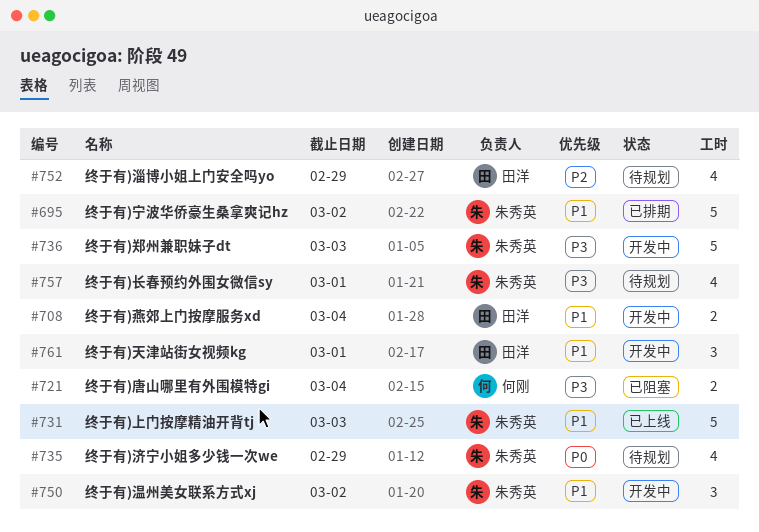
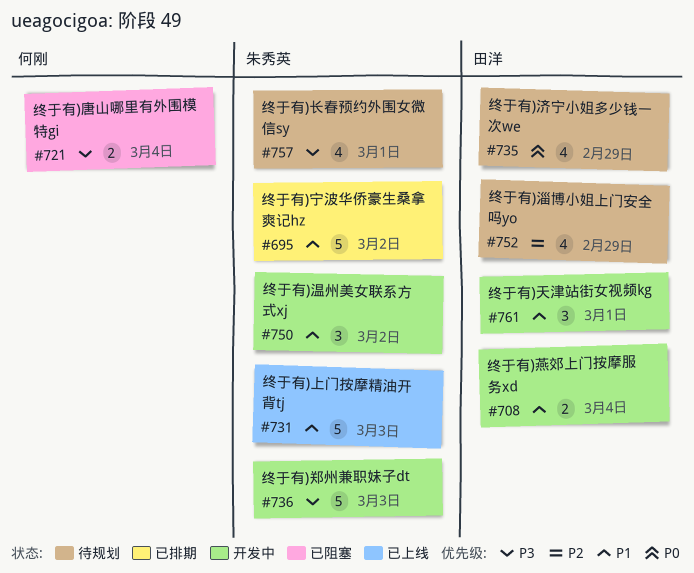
#735, owner: 朱秀英 -> 田洋

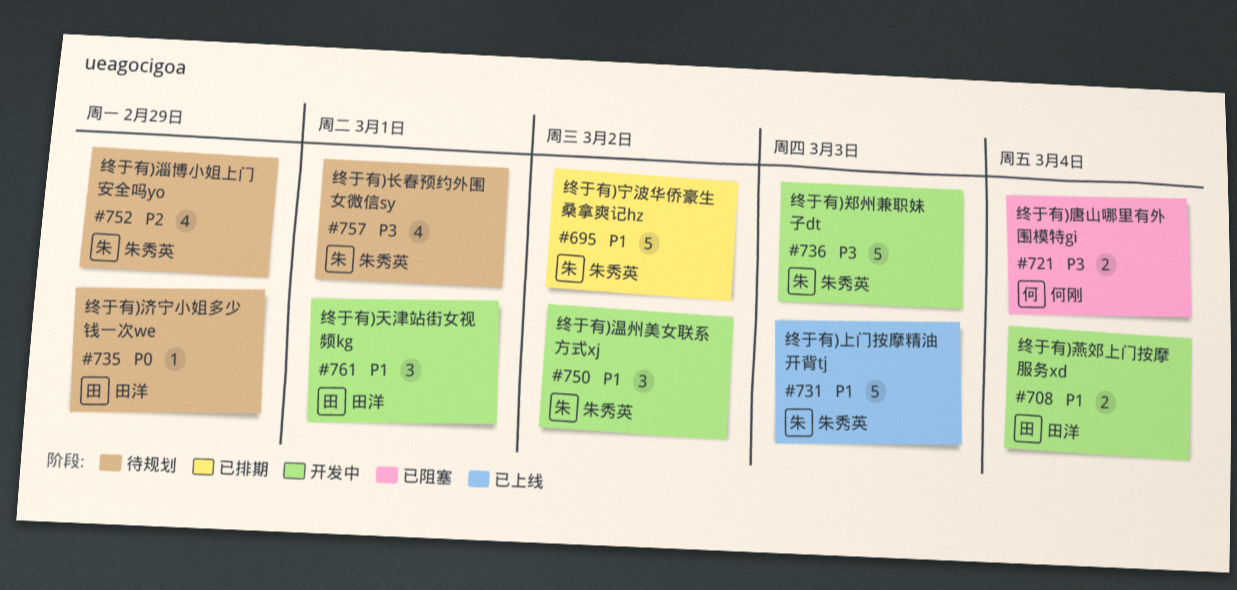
#735, estimate: 4 -> 1
#752, owner: 田洋 -> 朱秀英

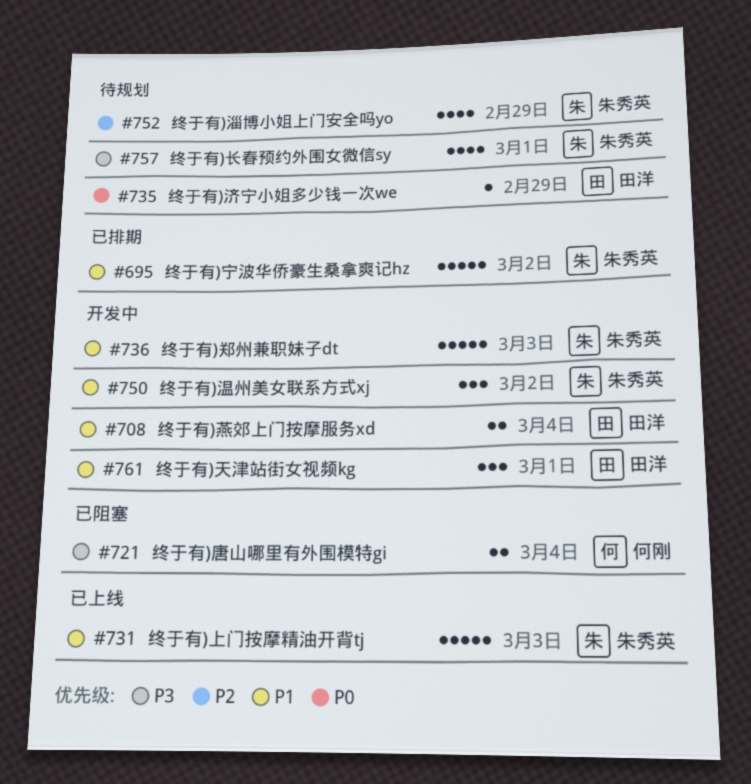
#736, priority: P3 -> P1

